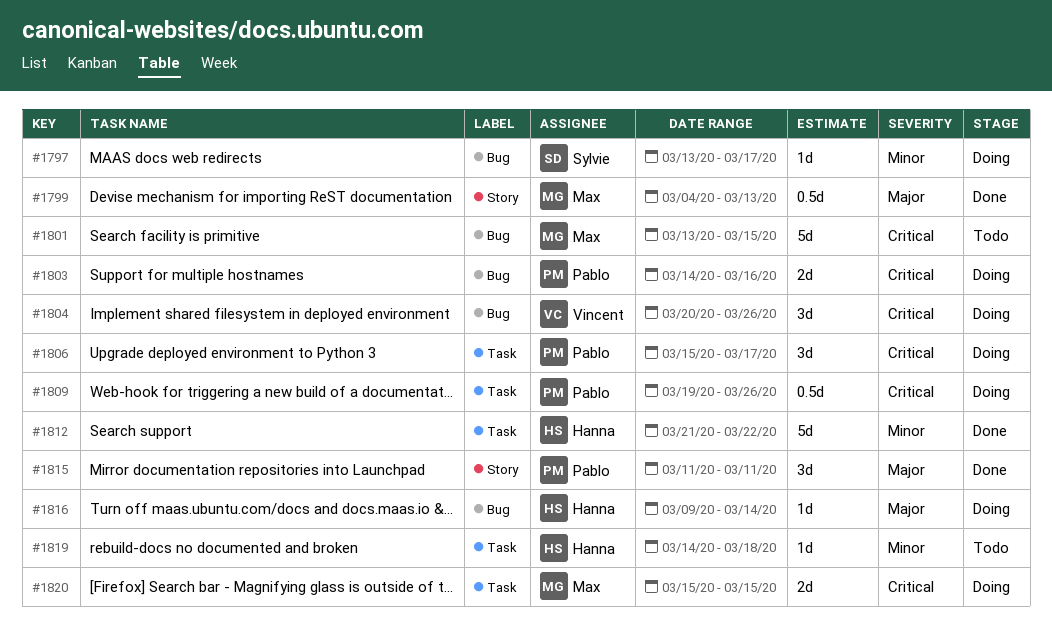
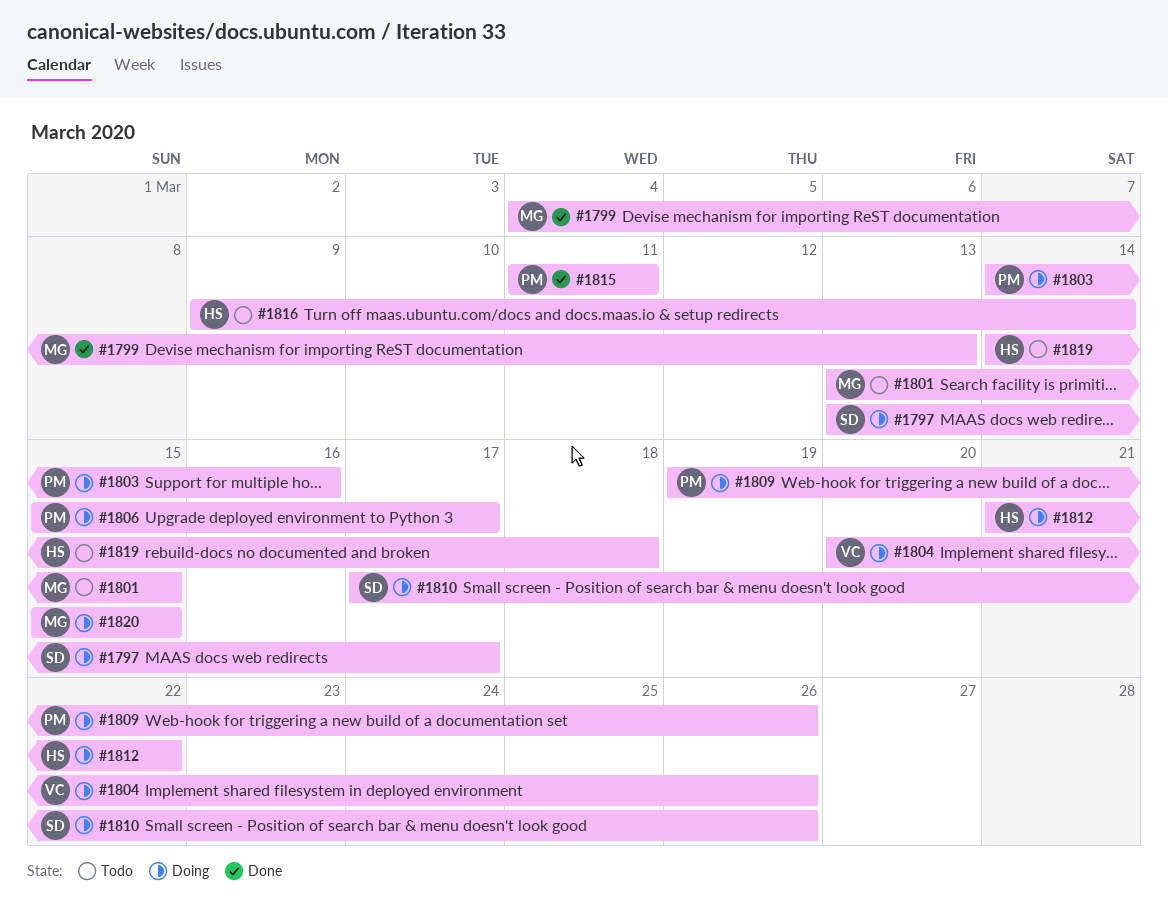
#1810: none -> present
#1812, status: Done -> Doing
#1816, status: Doing -> Todo

